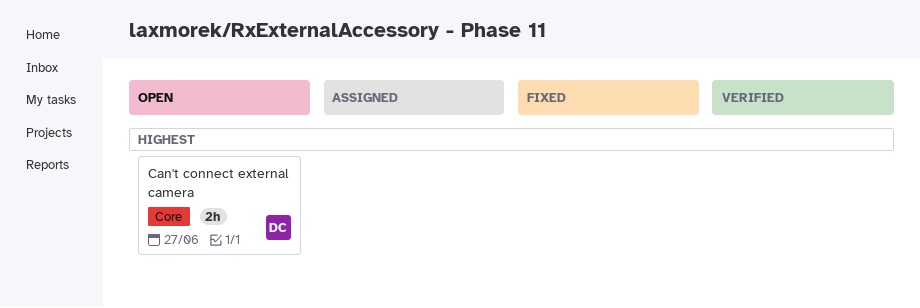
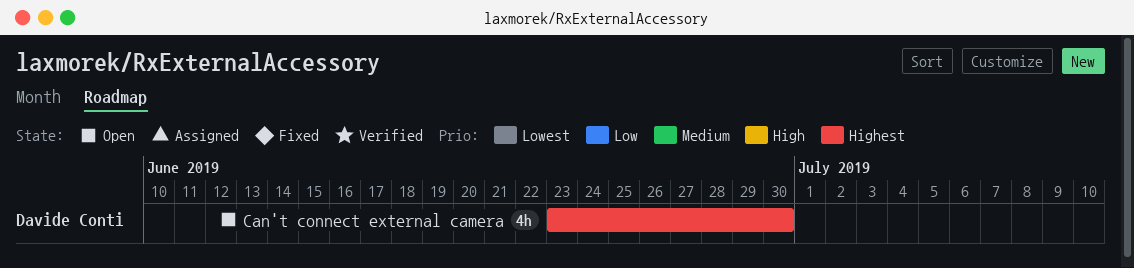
Can't connect external camera, estimate: 2h -> 4h
Can't connect external camera, due: Jun 27 -> Jun 30

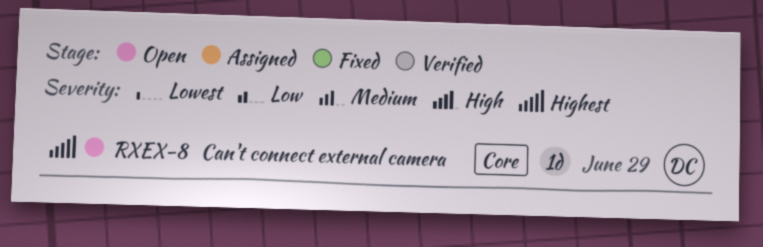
Can't connect external camera, estimate: 4h -> 1d
Can't connect external camera, due: Jun 30 -> Jun 29

